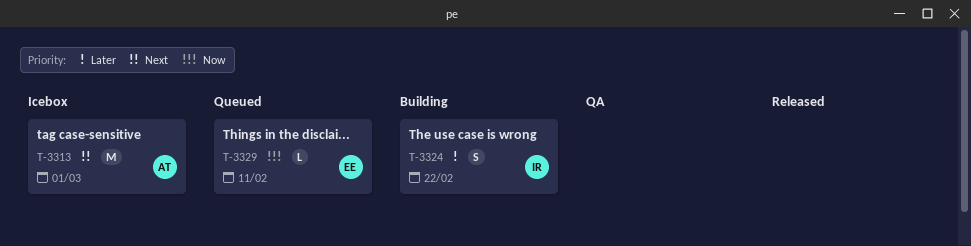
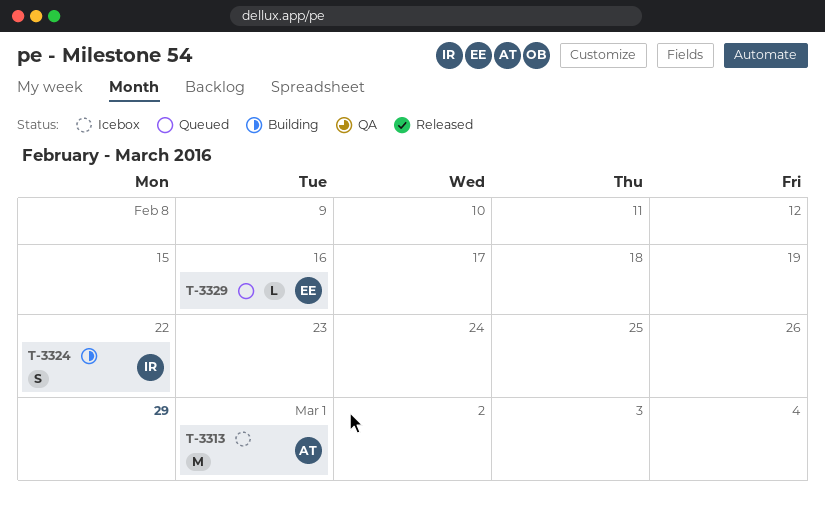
T-3329, due: Feb 11 -> Feb 16

